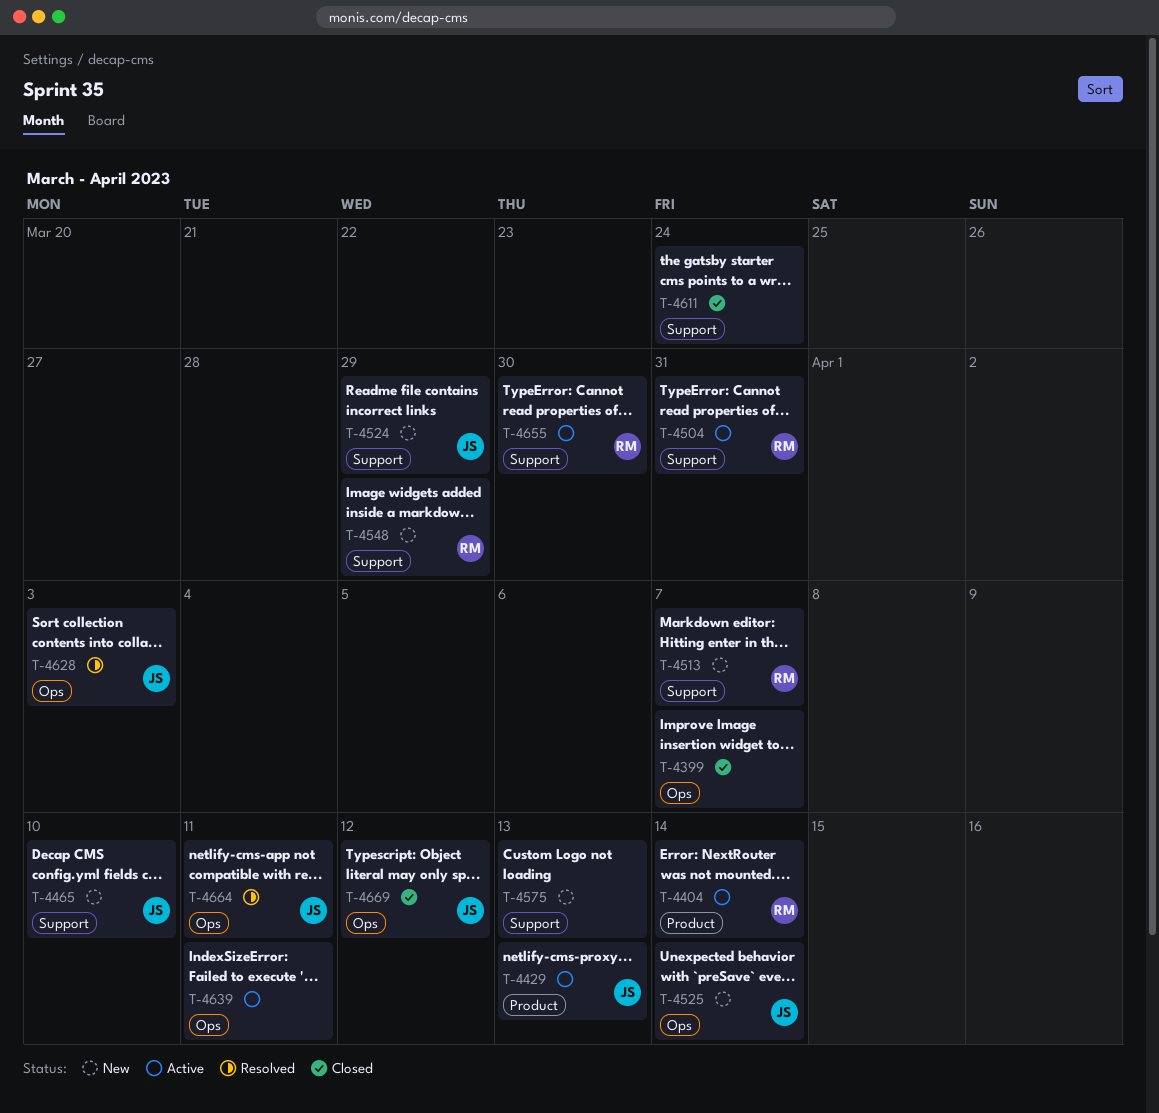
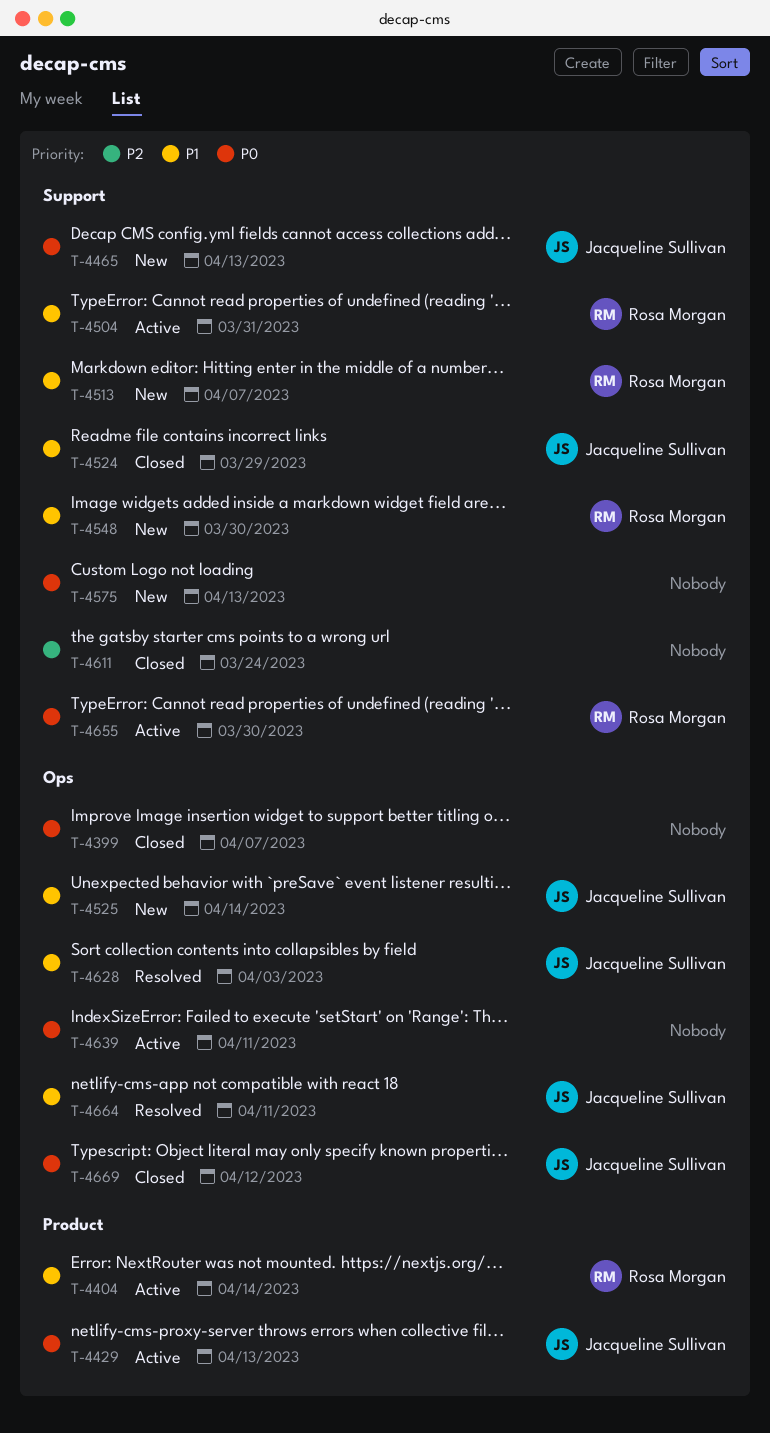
T-4465, due: Apr 10 -> Apr 13
T-4524, status: New -> Closed
T-4548, due: Mar 29 -> Mar 30

